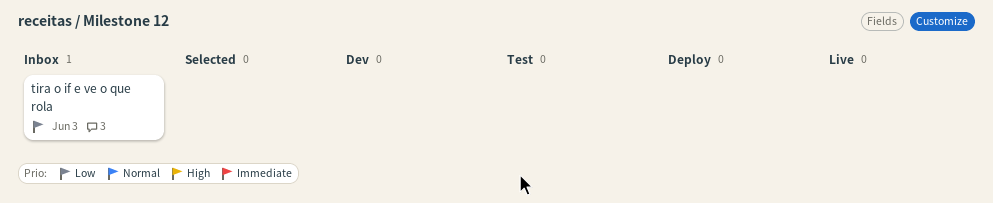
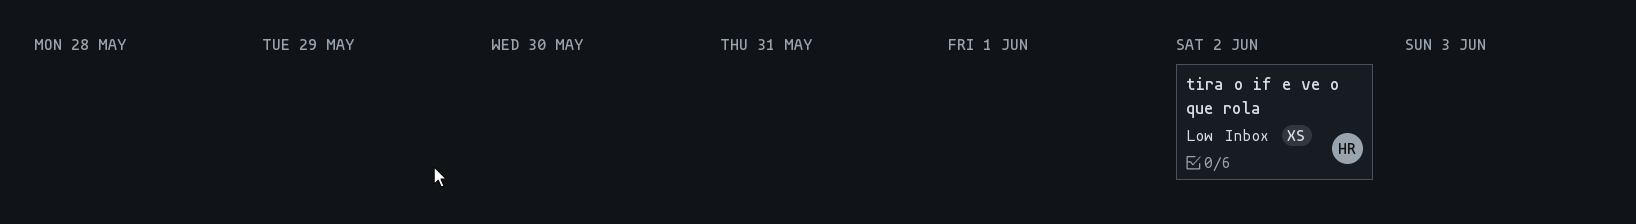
tira o if e ve o que rola, due: Jun 3 -> Jun 2

